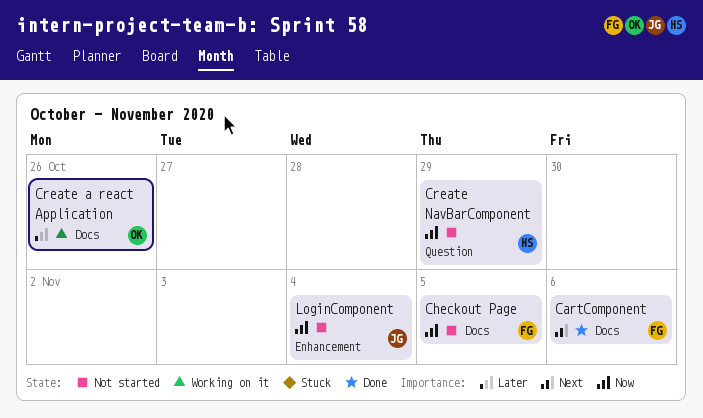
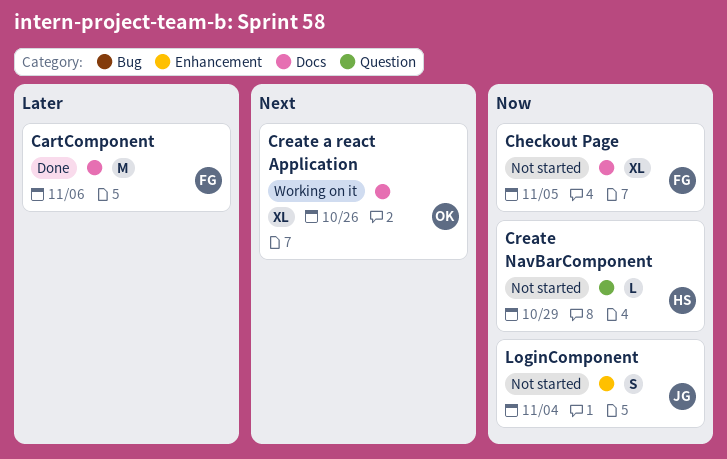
CartComponent, priority: Next -> Later
Create a react Application, priority: Later -> Next

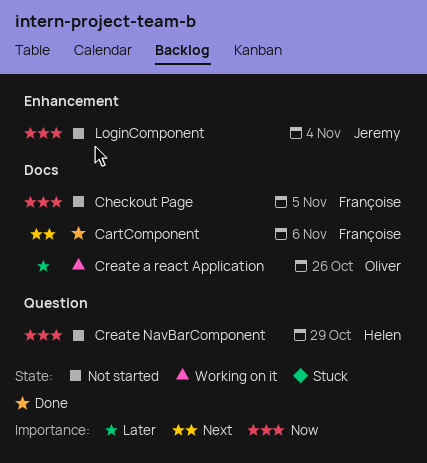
CartComponent, priority: Later -> Next
Create a react Application, priority: Next -> Later

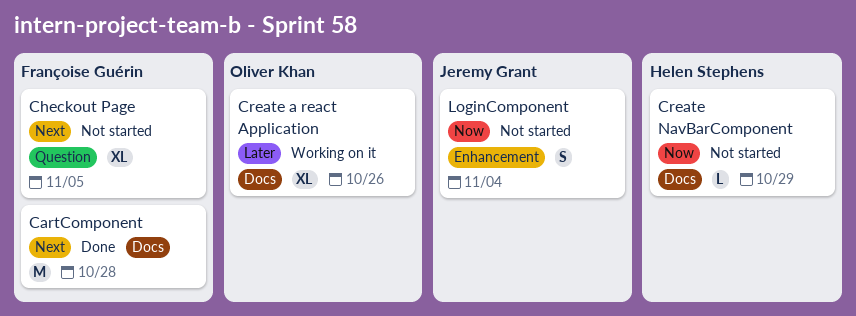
CartComponent, due: Nov 6 -> Oct 28
Checkout Page, priority: Now -> Next
Checkout Page, label: Docs -> Question
Create NavBarComponent, label: Question -> Docs

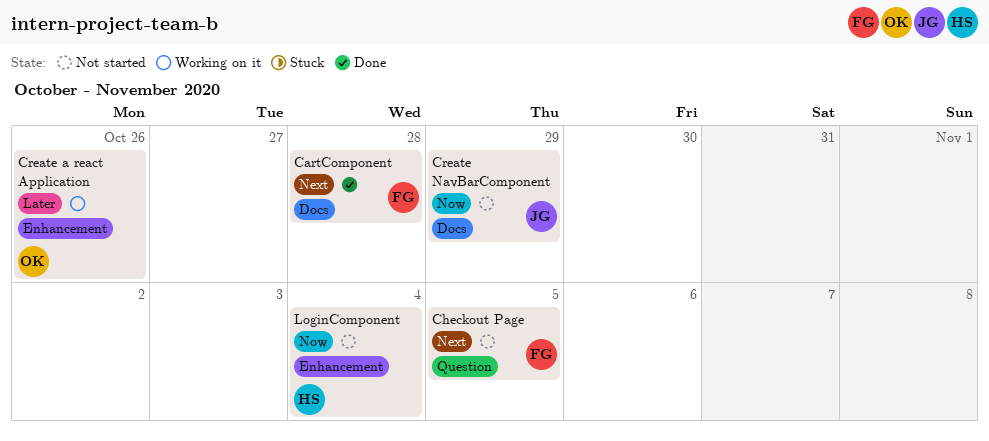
Create a react Application, label: Docs -> Enhancement
Create NavBarComponent, owner: Helen Stephens -> Jeremy Grant
LoginComponent, owner: Jeremy Grant -> Helen Stephens

